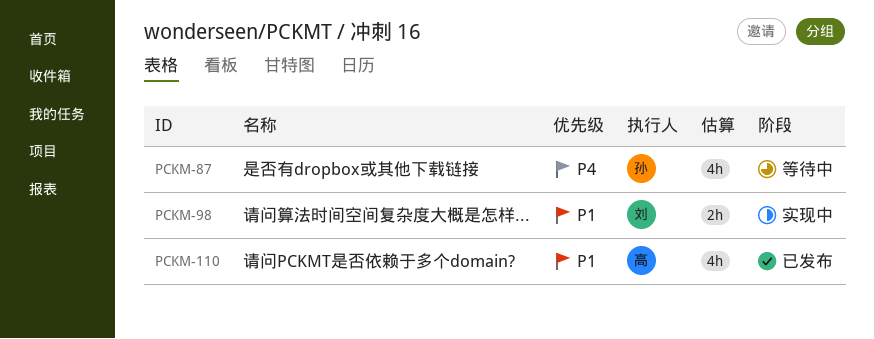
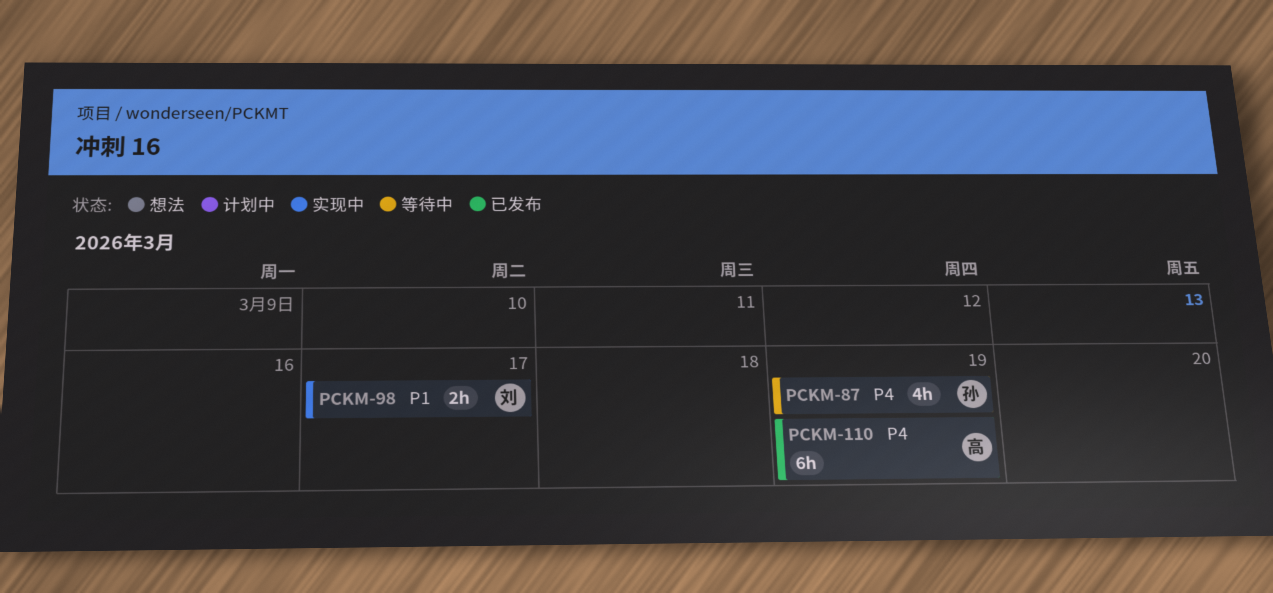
PCKM-110, priority: P1 -> P4
PCKM-110, estimate: 4h -> 6h

